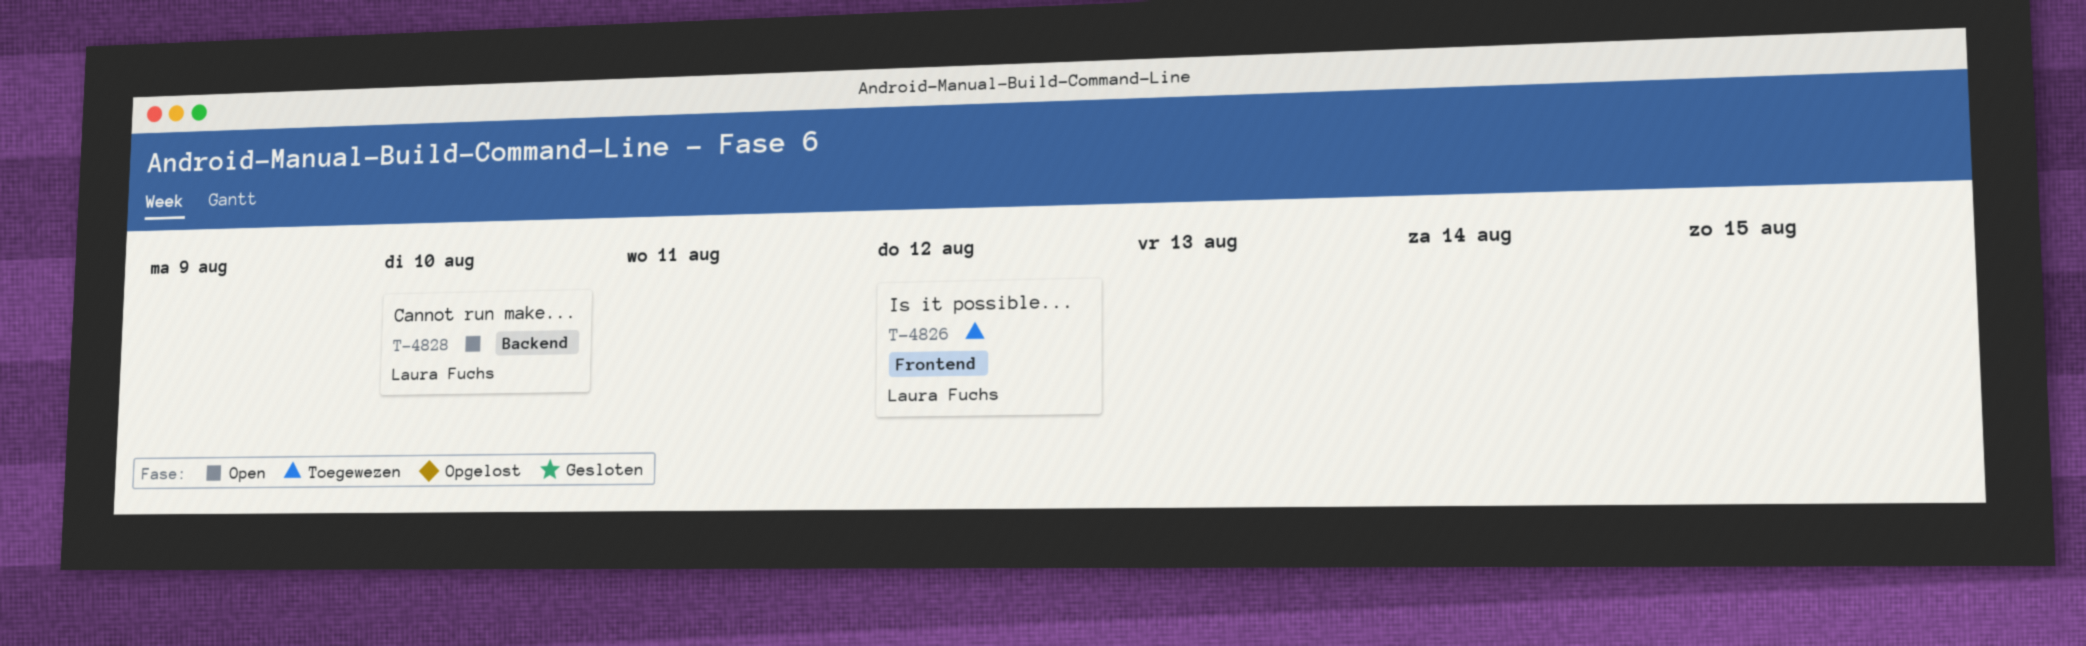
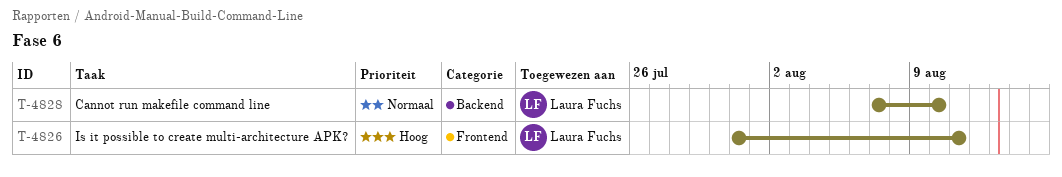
T-4826, due: Aug 12 -> Aug 11

